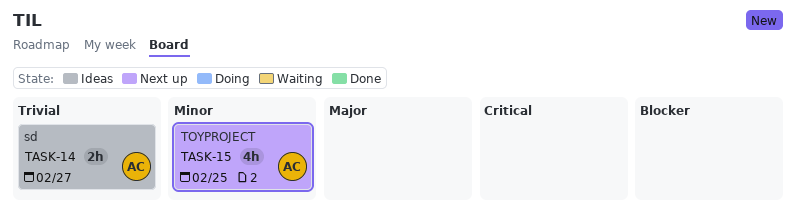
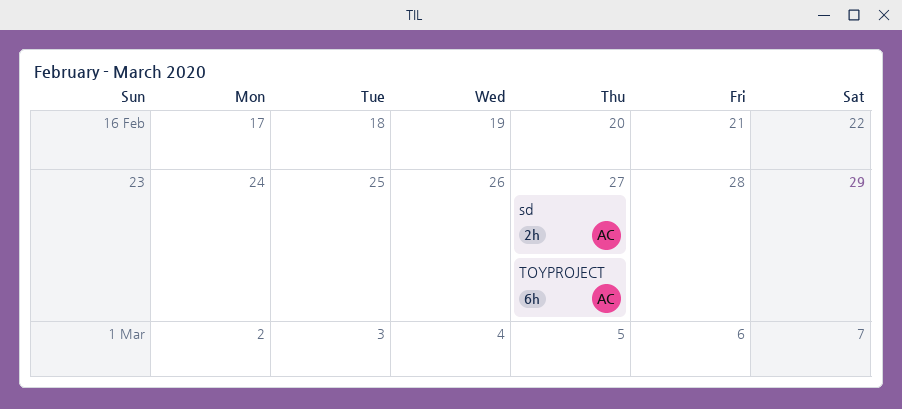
TOYPROJECT, estimate: 4h -> 6h
TOYPROJECT, due: Feb 25 -> Feb 27

